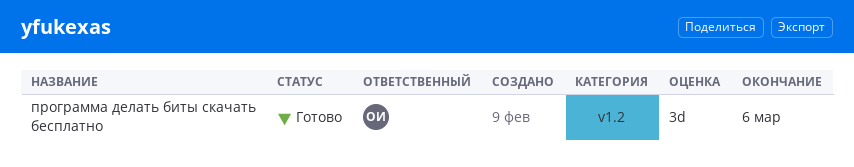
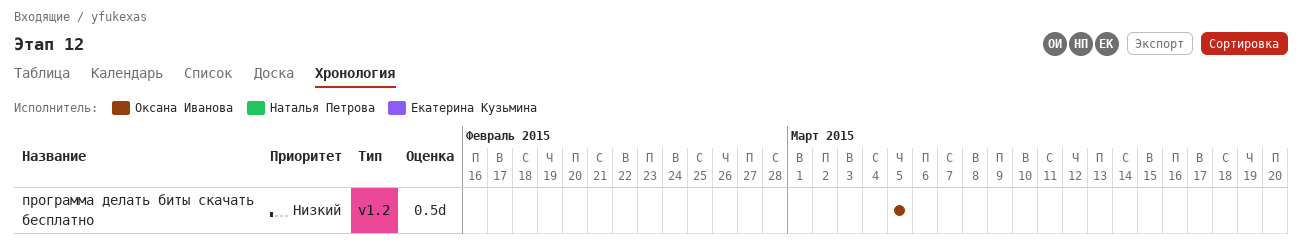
программа делать биты скачать бесплатно, estimate: 3d -> 0.5d
программа делать биты скачать бесплатно, due: Mar 6 -> Mar 5

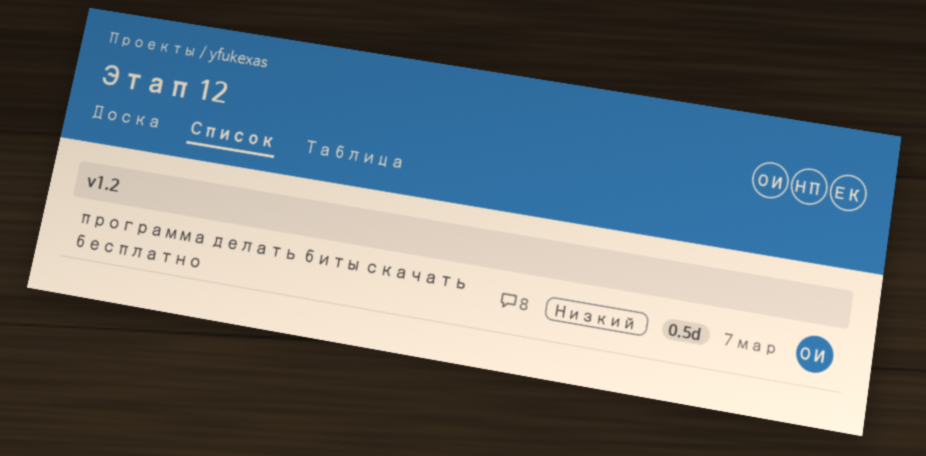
программа делать биты скачать бесплатно, due: Mar 5 -> Mar 7

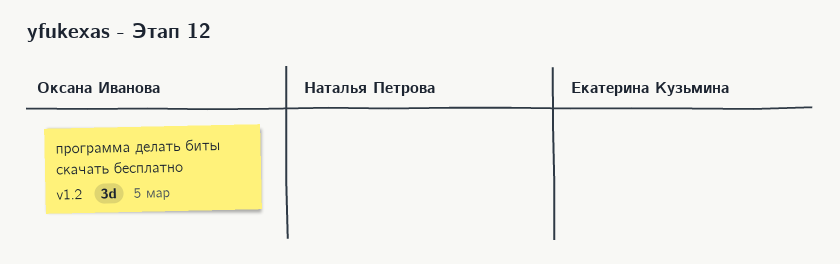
программа делать биты скачать бесплатно, estimate: 0.5d -> 3d
программа делать биты скачать бесплатно, due: Mar 7 -> Mar 5

